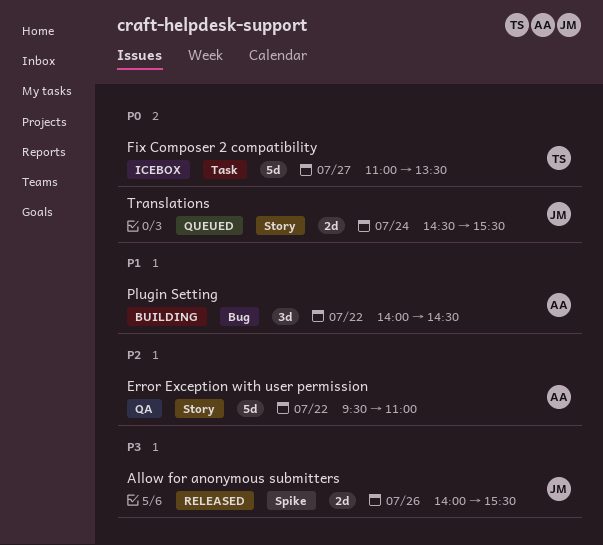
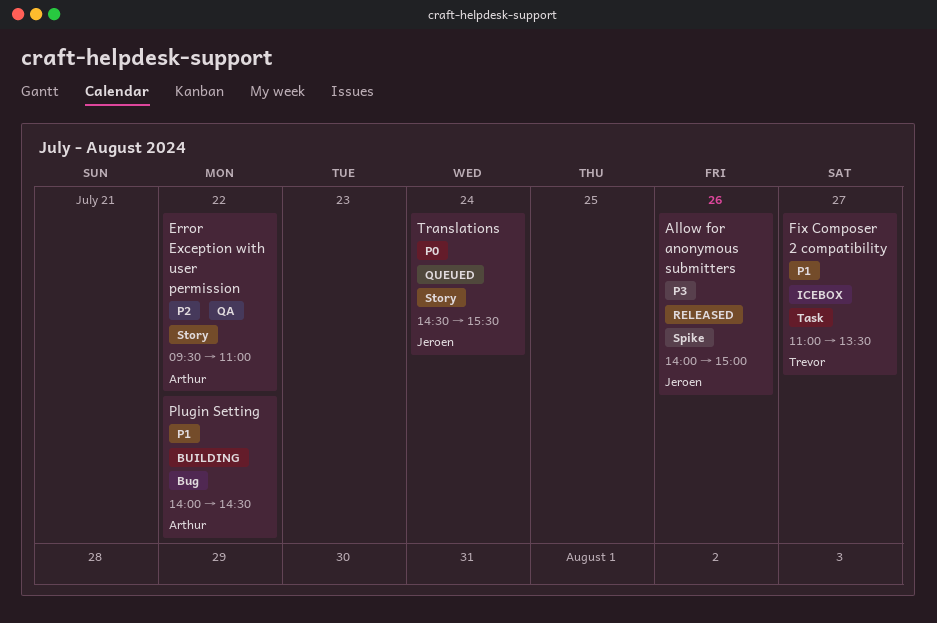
Allow for anonymous submitters, ends: 15:30 -> 15:00
Fix Composer 2 compatibility, priority: P0 -> P1

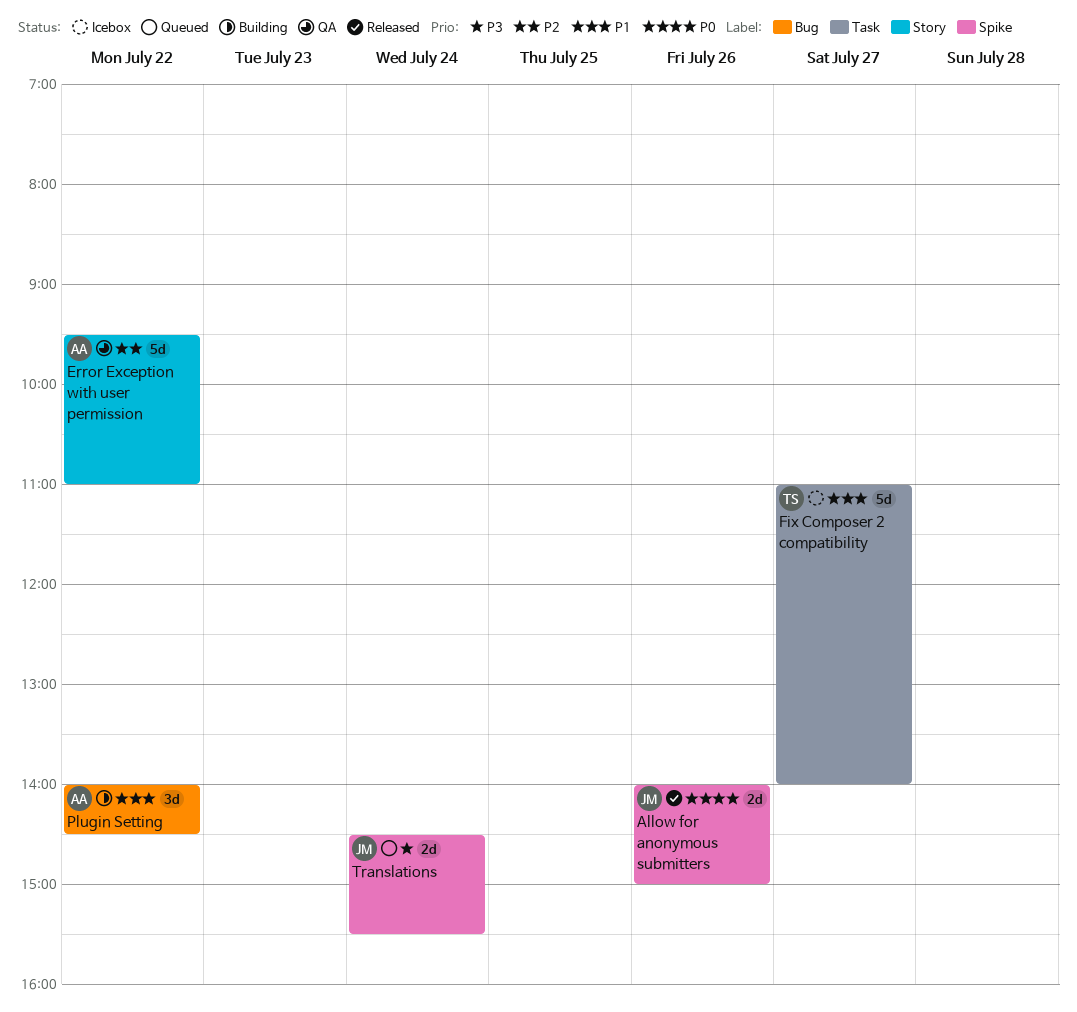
Allow for anonymous submitters, priority: P3 -> P0
Fix Composer 2 compatibility, ends: 13:30 -> 14:00
Translations, priority: P0 -> P3
Translations, label: Story -> Spike

